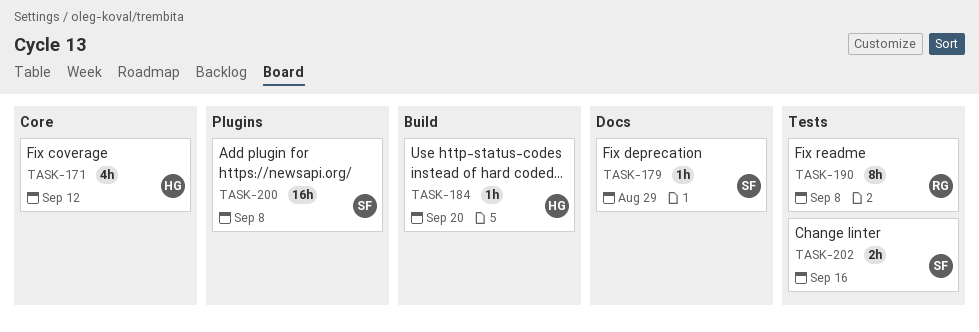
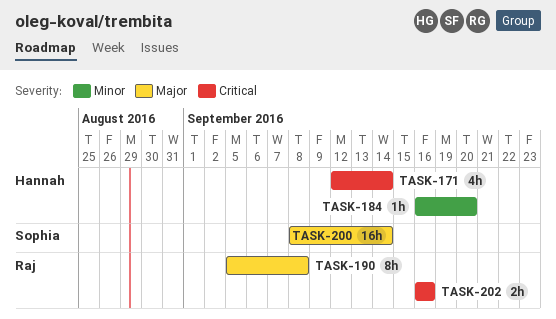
TASK-171, due: Sep 12 -> Sep 14
TASK-179: present -> none
TASK-200, due: Sep 8 -> Sep 14
TASK-202, owner: Sophia -> Raj

